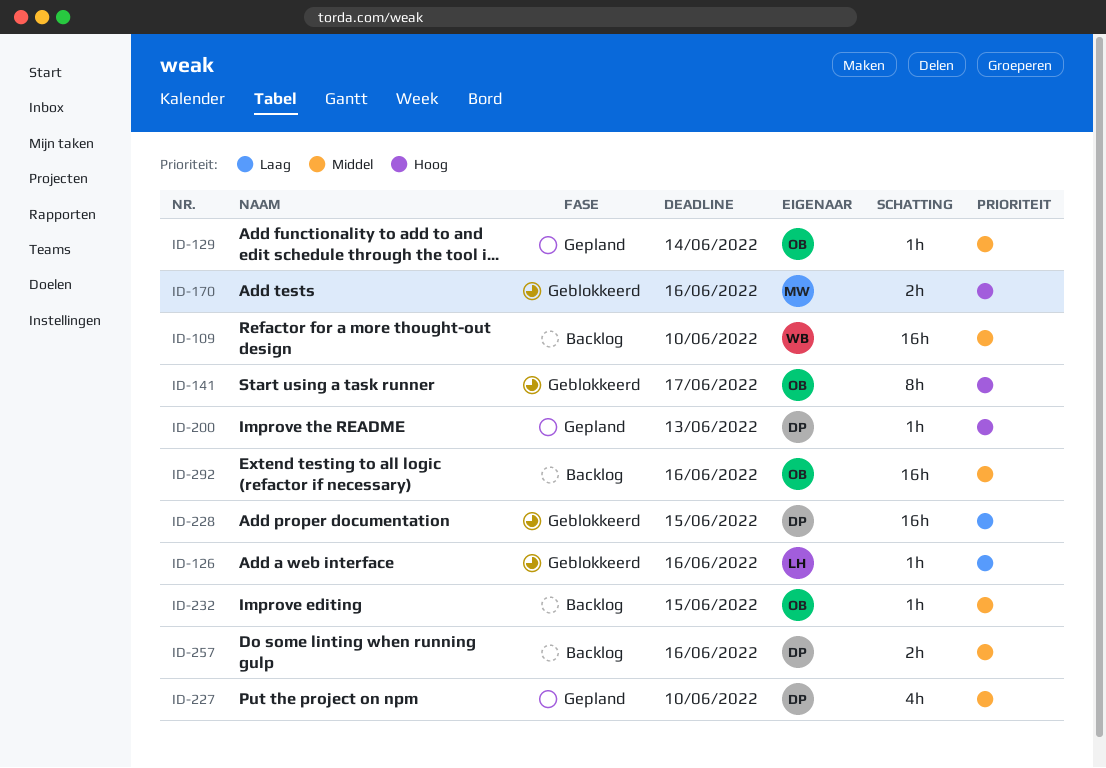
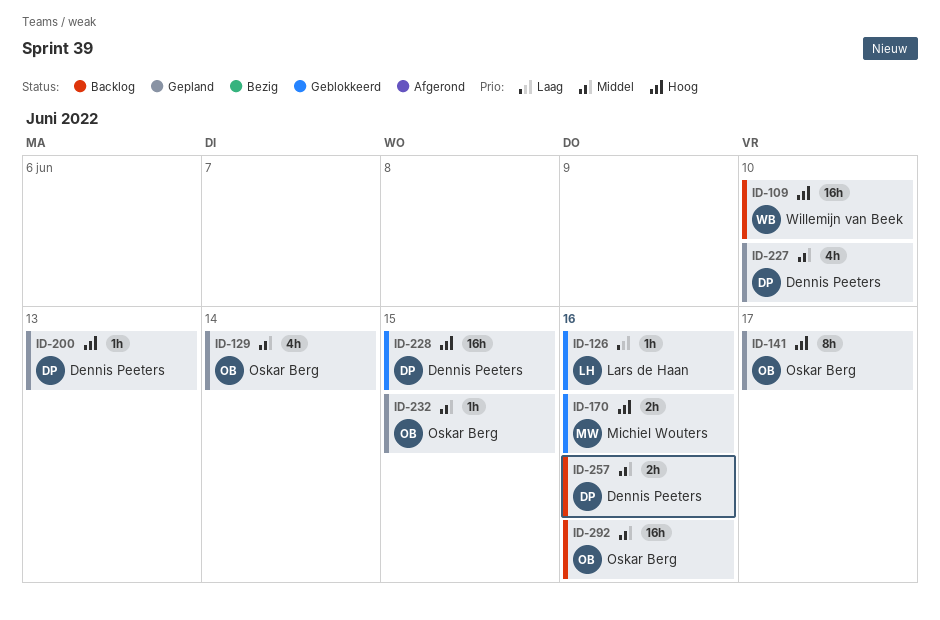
ID-109, priority: Middel -> Hoog
ID-129, estimate: 1h -> 4h
ID-141, status: Geblokkeerd -> Gepland
ID-228, priority: Laag -> Hoog
ID-232, status: Backlog -> Gepland

